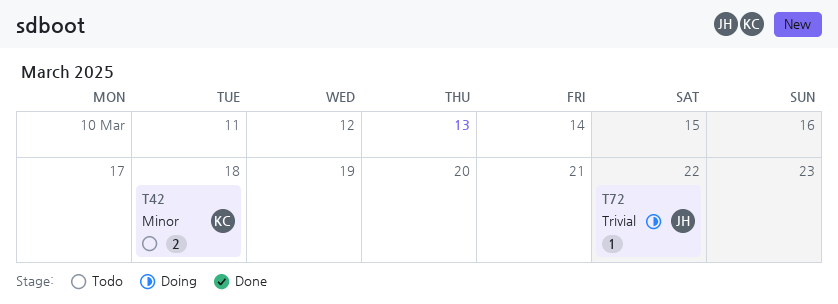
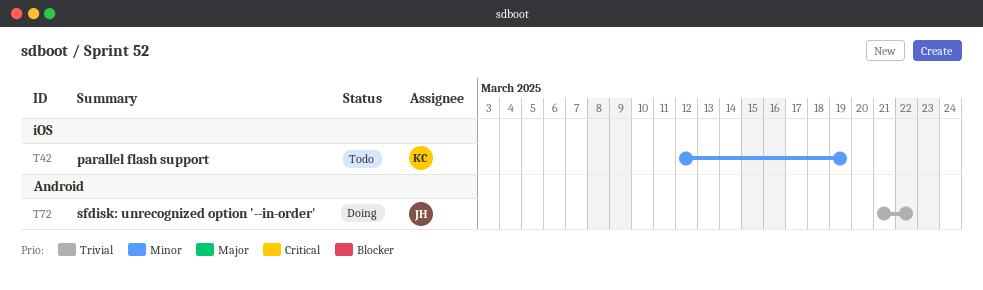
T42, due: Mar 18 -> Mar 19

